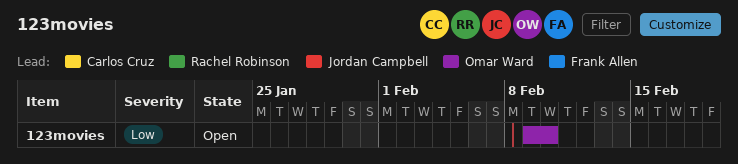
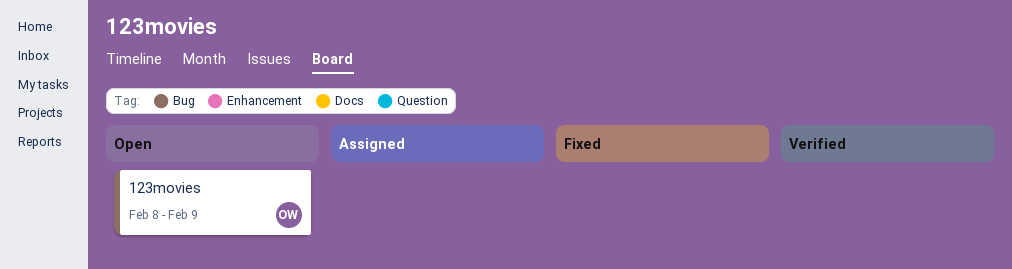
123movies, start: Feb 9 -> Feb 8
123movies, due: Feb 10 -> Feb 9

